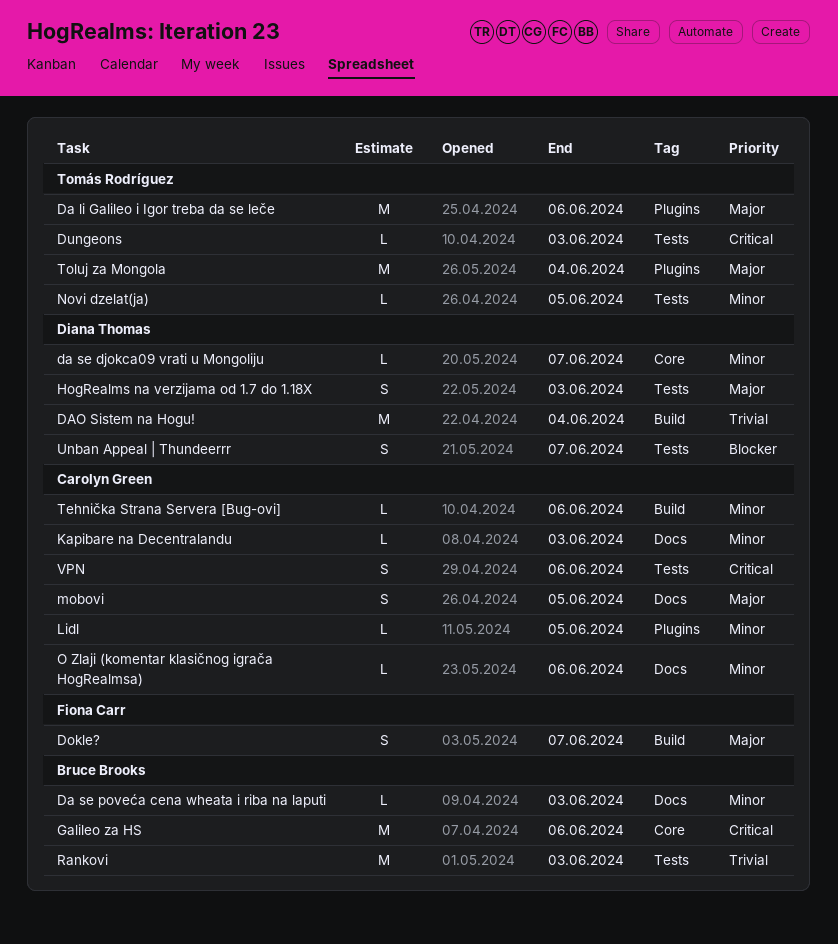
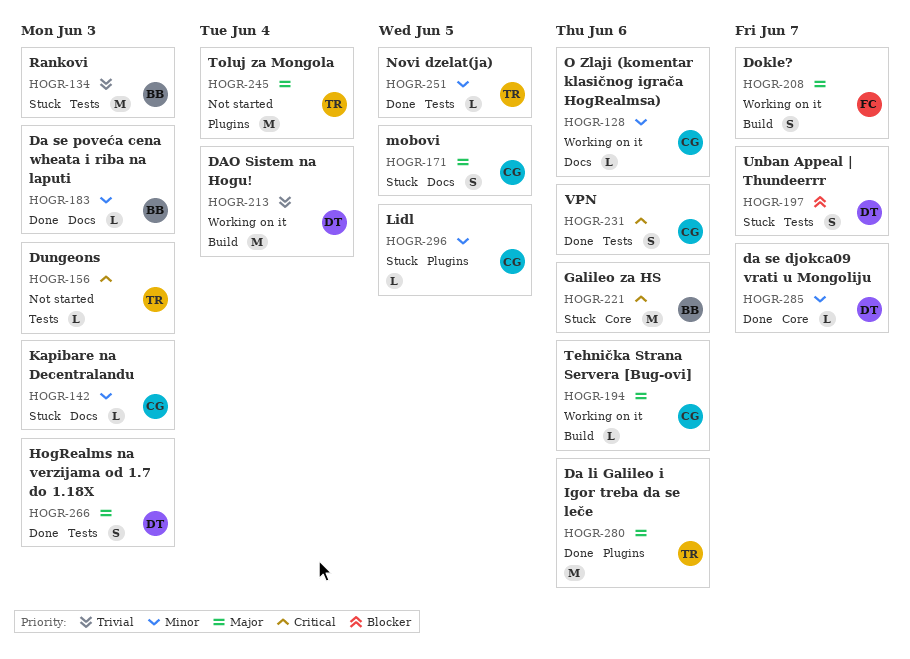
Tehnička Strana Servera [Bug-ovi], priority: Minor -> Major

